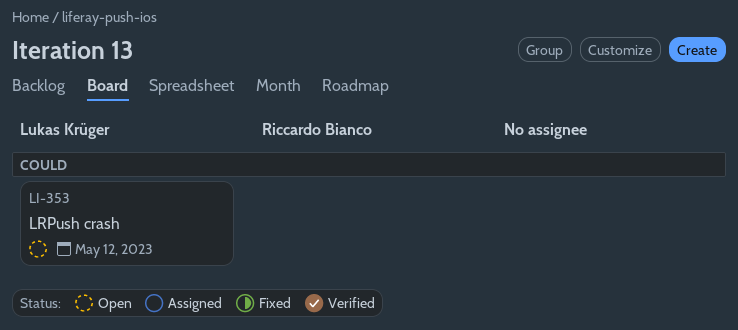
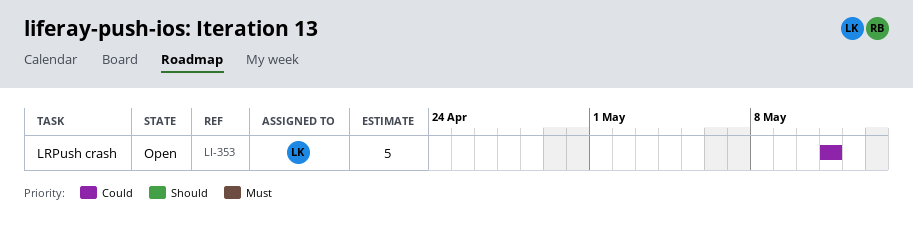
LI-353, due: May 12 -> May 11

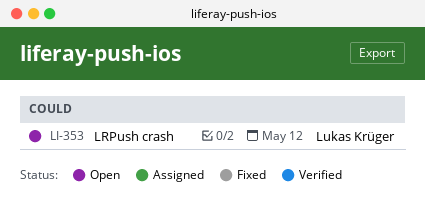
LI-353, due: May 11 -> May 12

